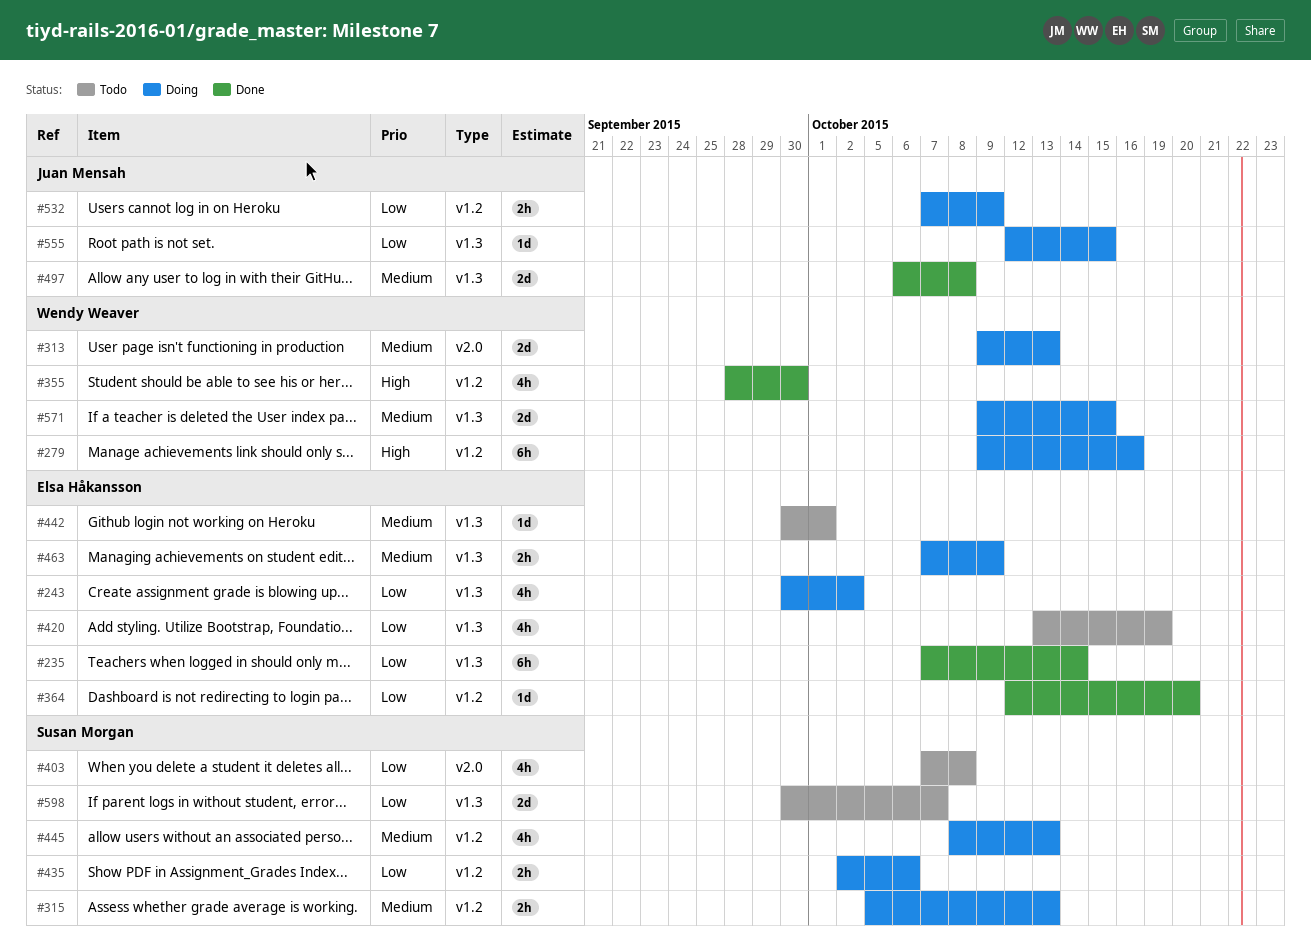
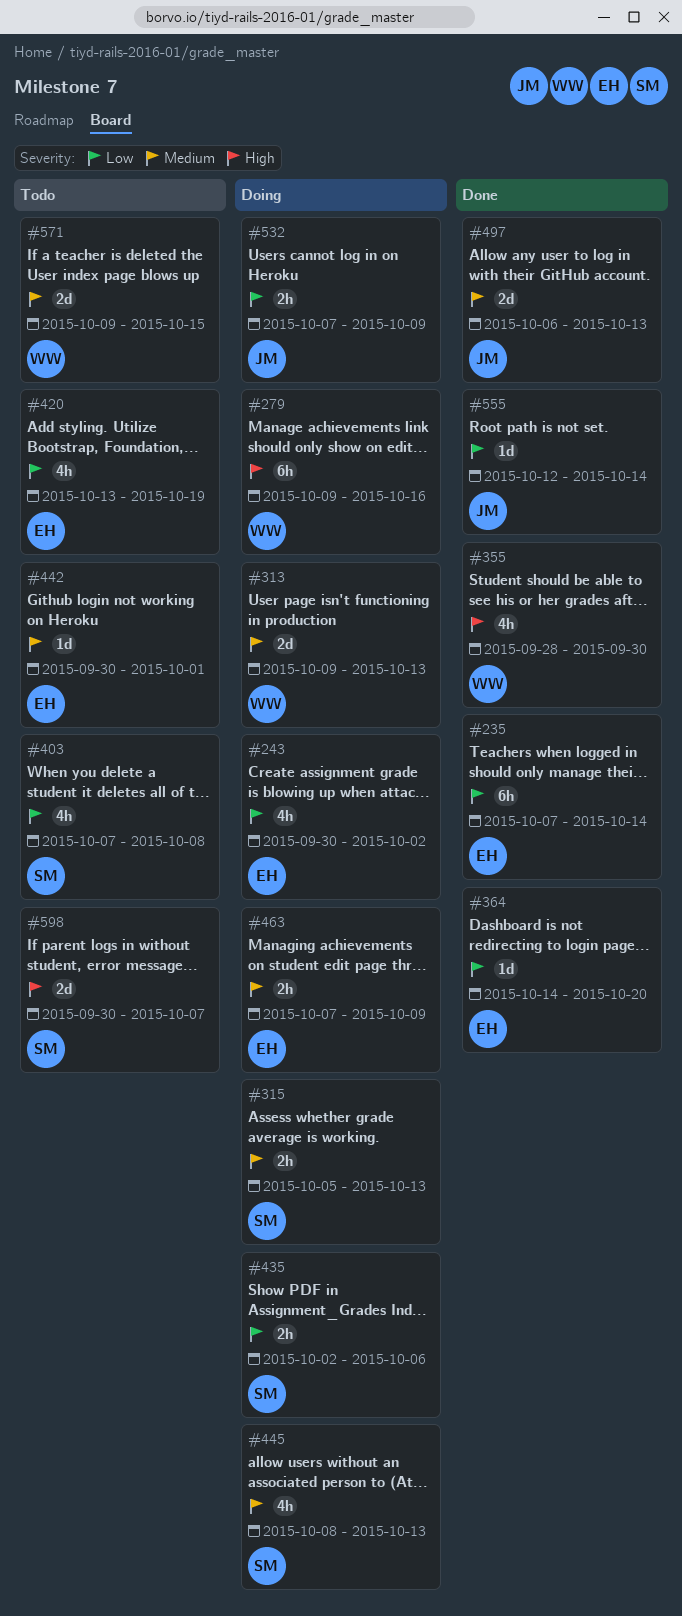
#364, start: Oct 12 -> Oct 14
#497, due: Oct 8 -> Oct 13
#555, status: Doing -> Done
#555, due: Oct 15 -> Oct 14
#571, status: Doing -> Todo
#598, priority: Low -> High

